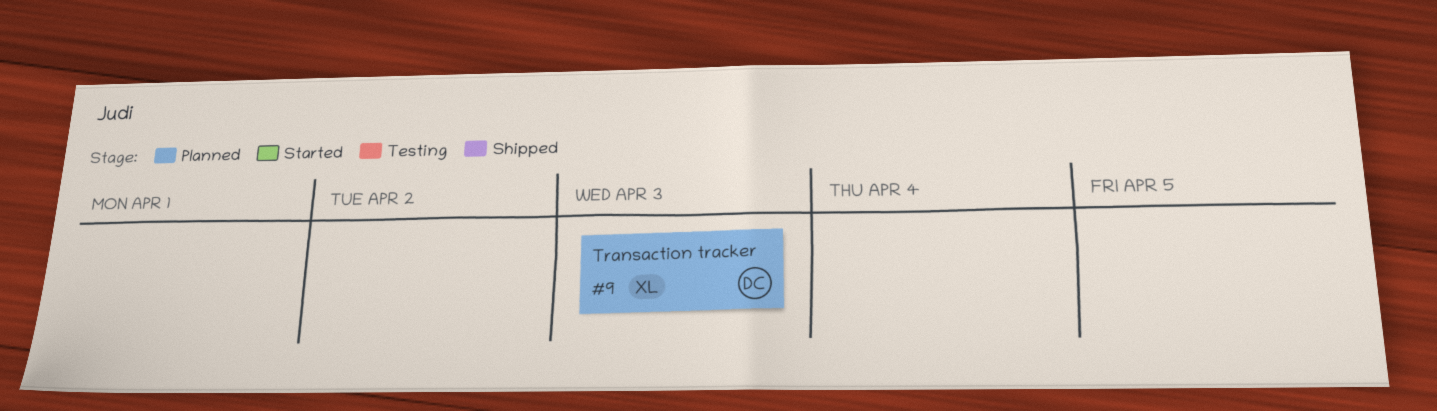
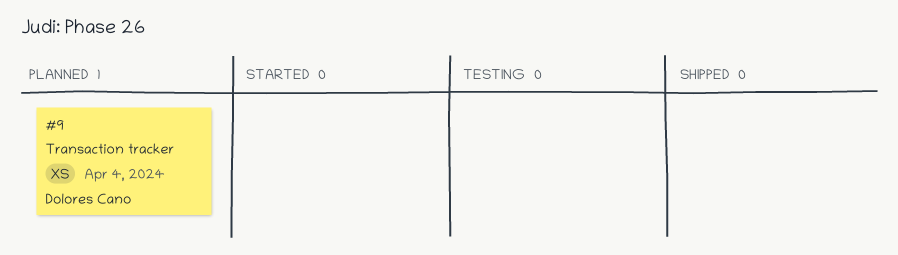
#9, estimate: XL -> XS
#9, due: Apr 3 -> Apr 4

